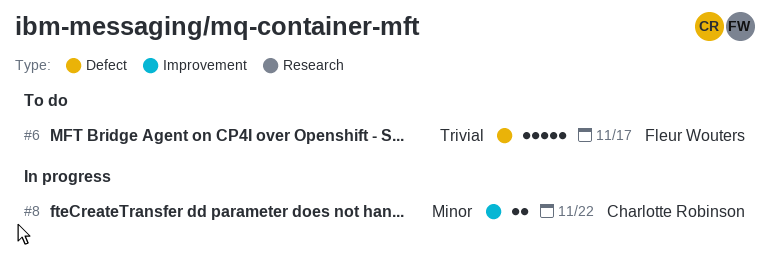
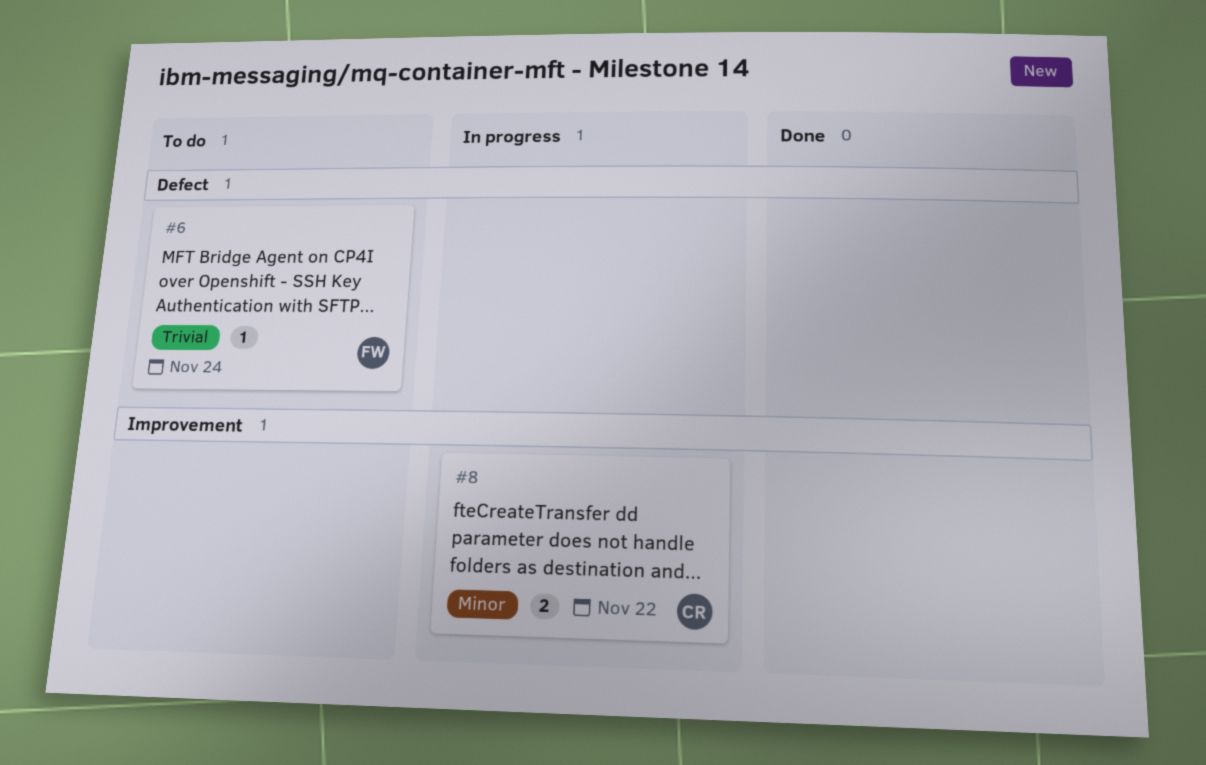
#6, estimate: 5 -> 1
#6, due: Nov 17 -> Nov 24

